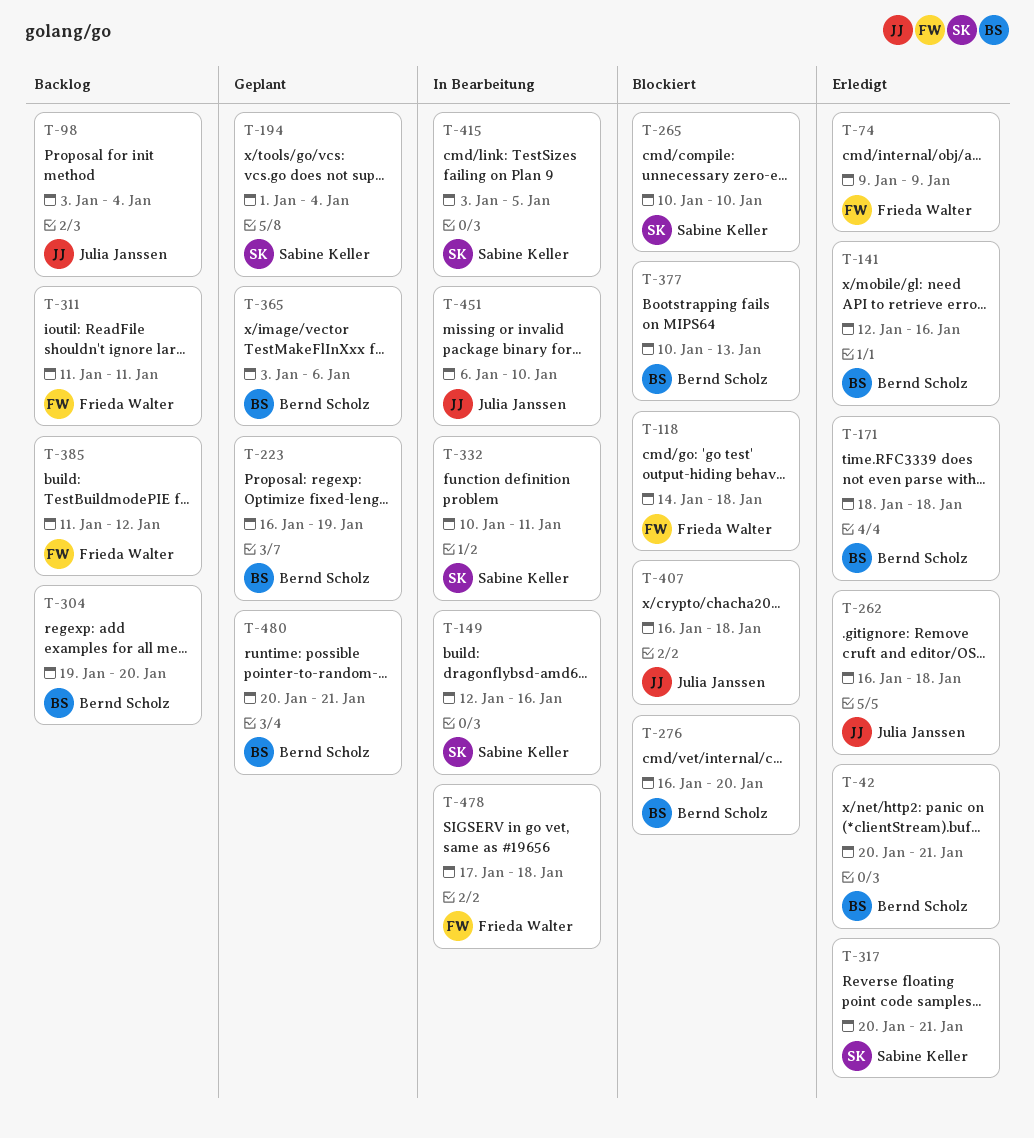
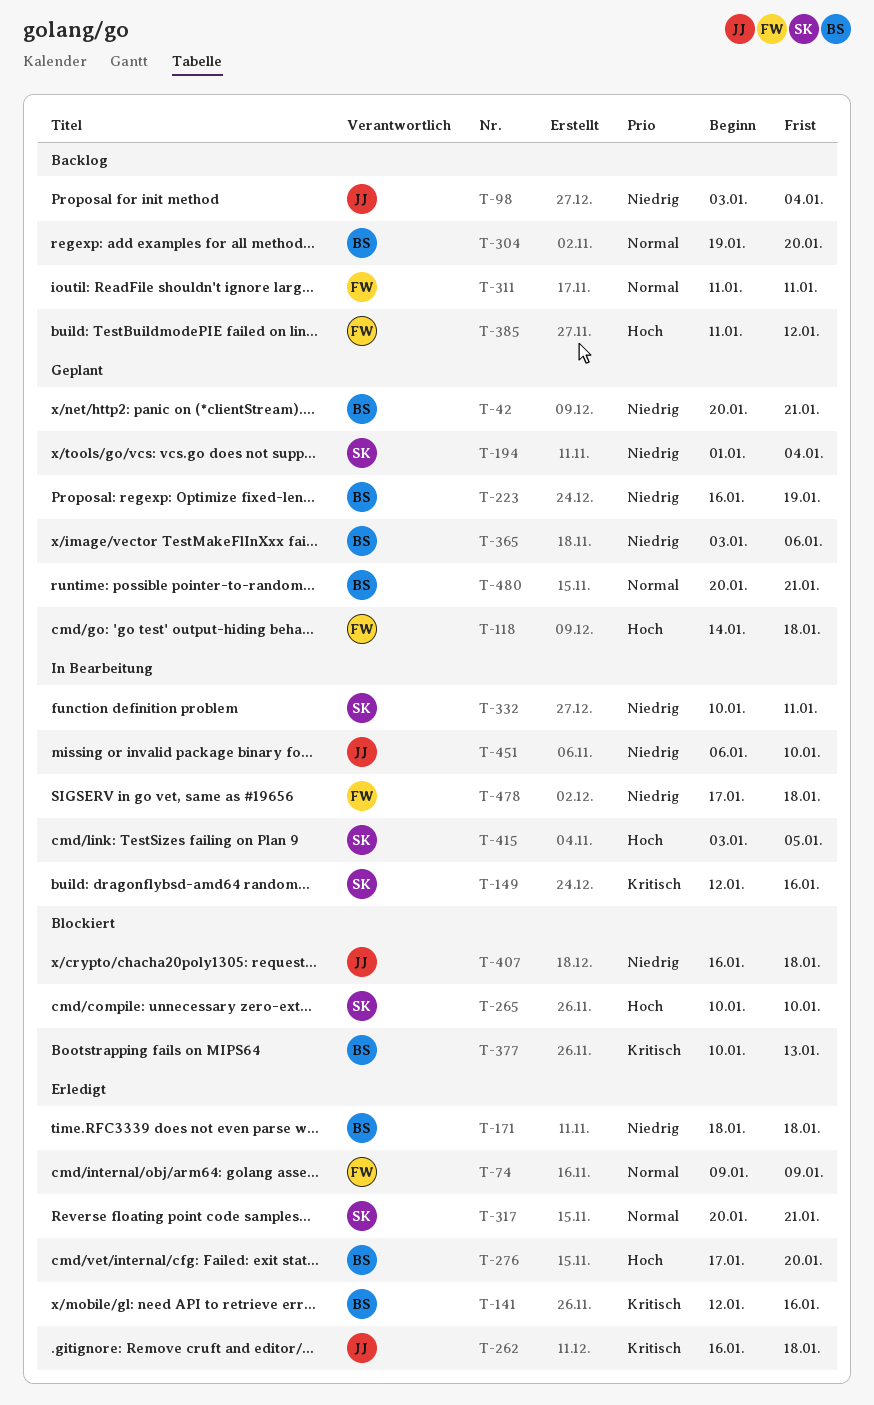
T-42, status: Erledigt -> Geplant
T-118, status: Blockiert -> Geplant
T-276, status: Blockiert -> Erledigt
T-276, start: Jan 16 -> Jan 17

